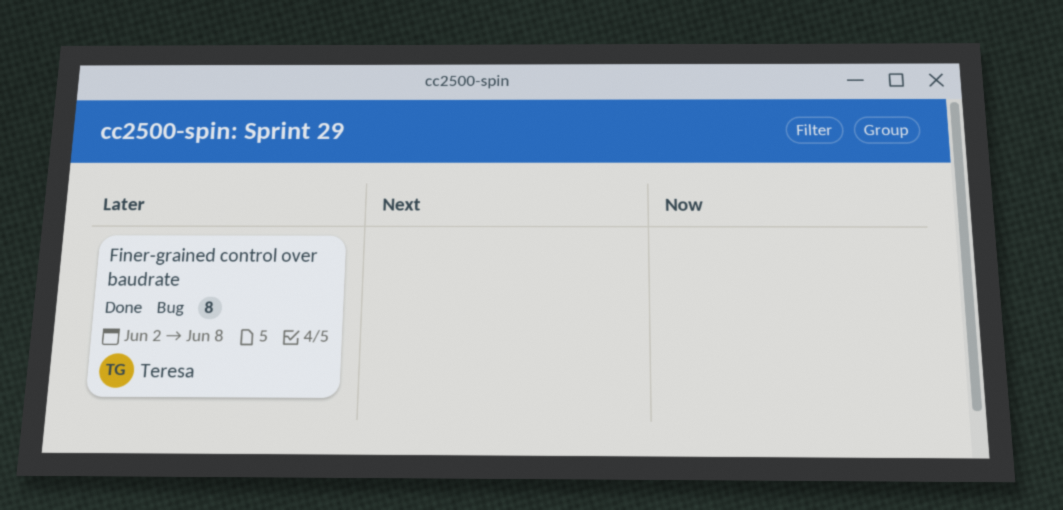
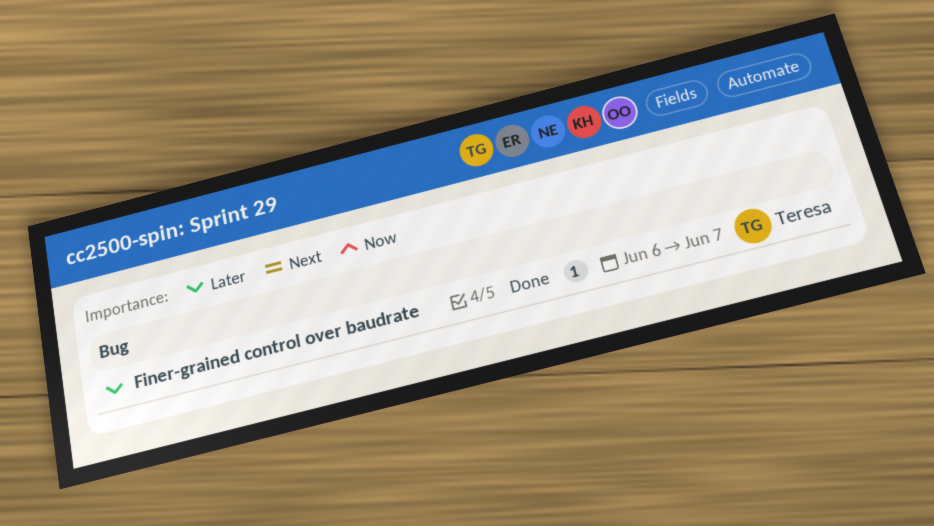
Finer-grained control over baudrate, estimate: 8 -> 1
Finer-grained control over baudrate, start: Jun 2 -> Jun 6
Finer-grained control over baudrate, due: Jun 8 -> Jun 7

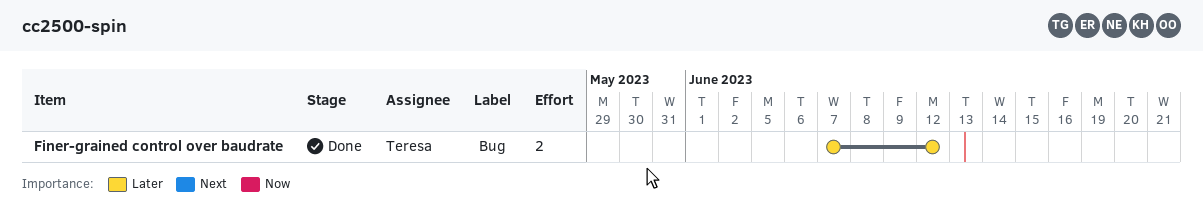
Finer-grained control over baudrate, estimate: 1 -> 2
Finer-grained control over baudrate, start: Jun 6 -> Jun 7
Finer-grained control over baudrate, due: Jun 7 -> Jun 12

